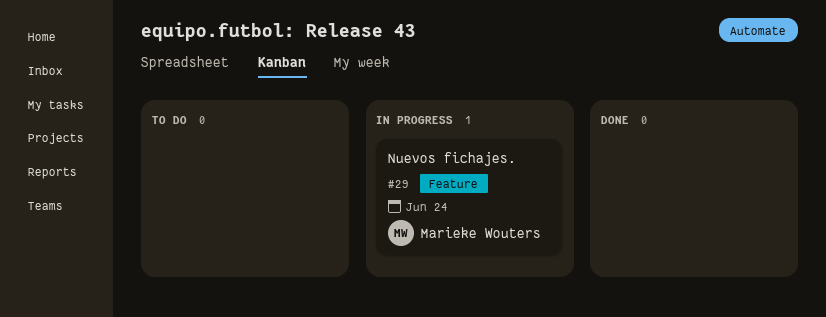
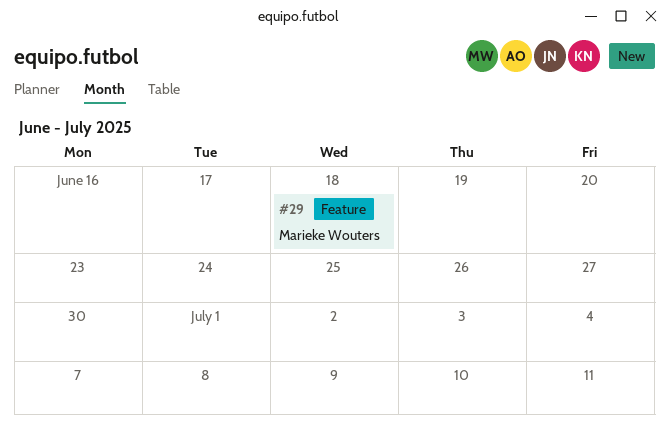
#29, due: Jun 24 -> Jun 18

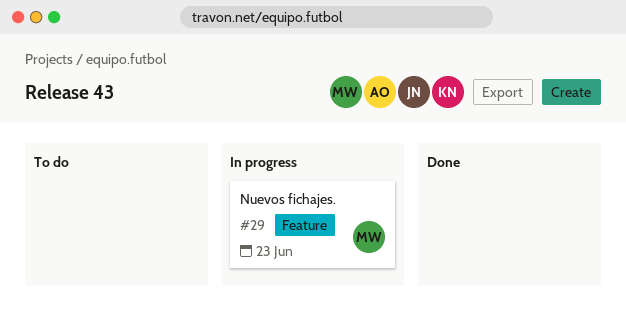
#29, due: Jun 18 -> Jun 23

